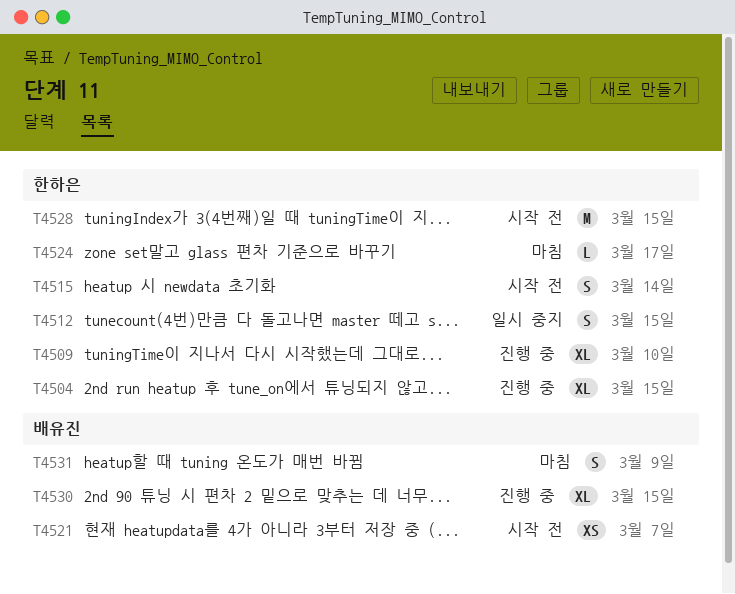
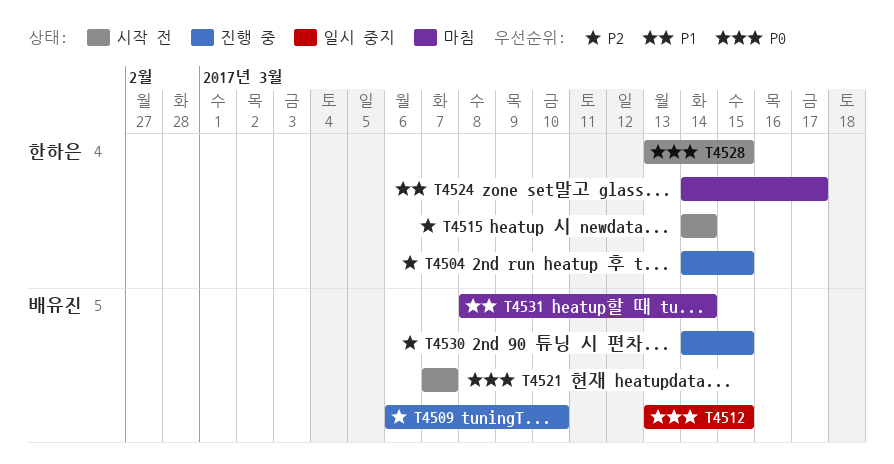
T4509, owner: 한하은 -> 배유진
T4512, owner: 한하은 -> 배유진
T4531, due: Mar 9 -> Mar 14

